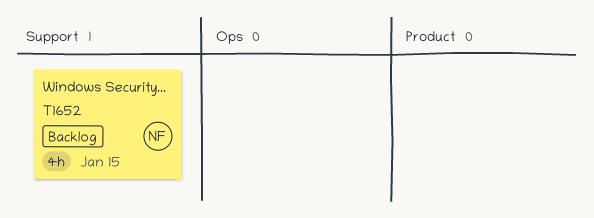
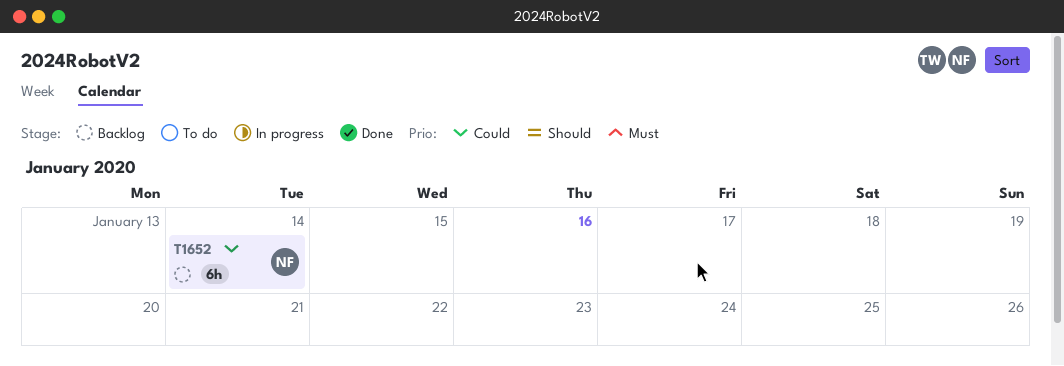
T1652, estimate: 4h -> 6h
T1652, due: Jan 15 -> Jan 14

